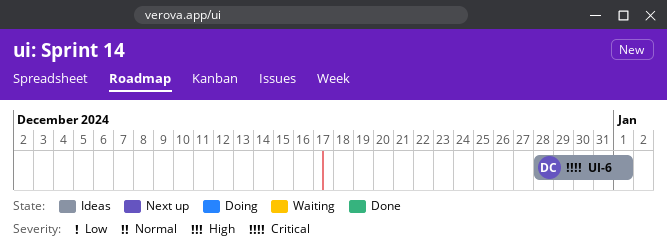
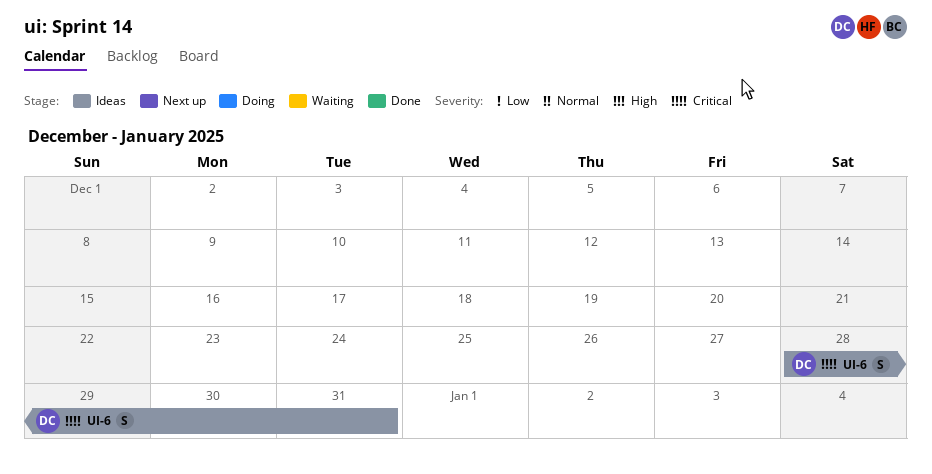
UI-6, due: Jan 1 -> Dec 31

